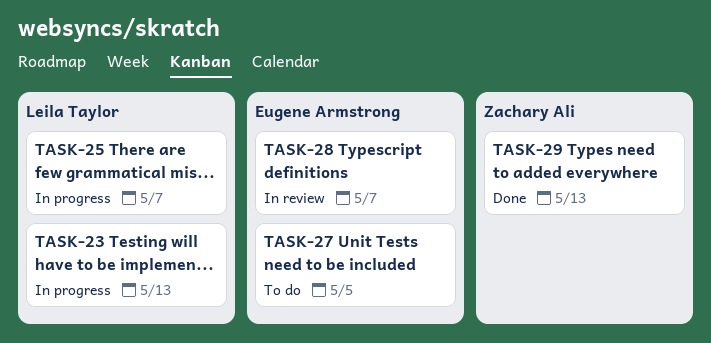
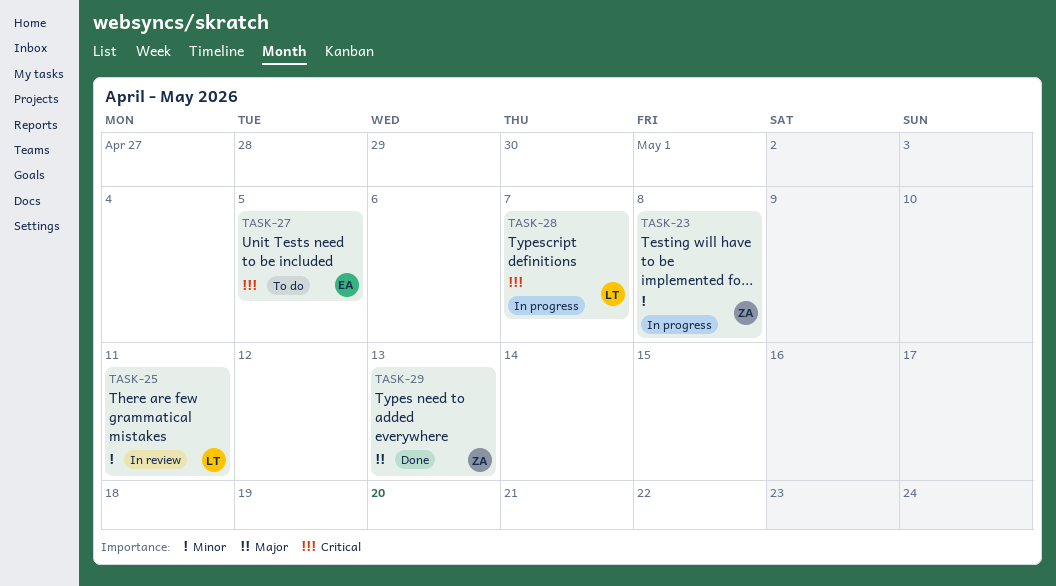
TASK-23, owner: Leila Taylor -> Zachary Ali
TASK-23, due: May 13 -> May 8
TASK-25, status: In progress -> In review
TASK-25, due: May 7 -> May 11
TASK-28, status: In review -> In progress
TASK-28, owner: Eugene Armstrong -> Leila Taylor

